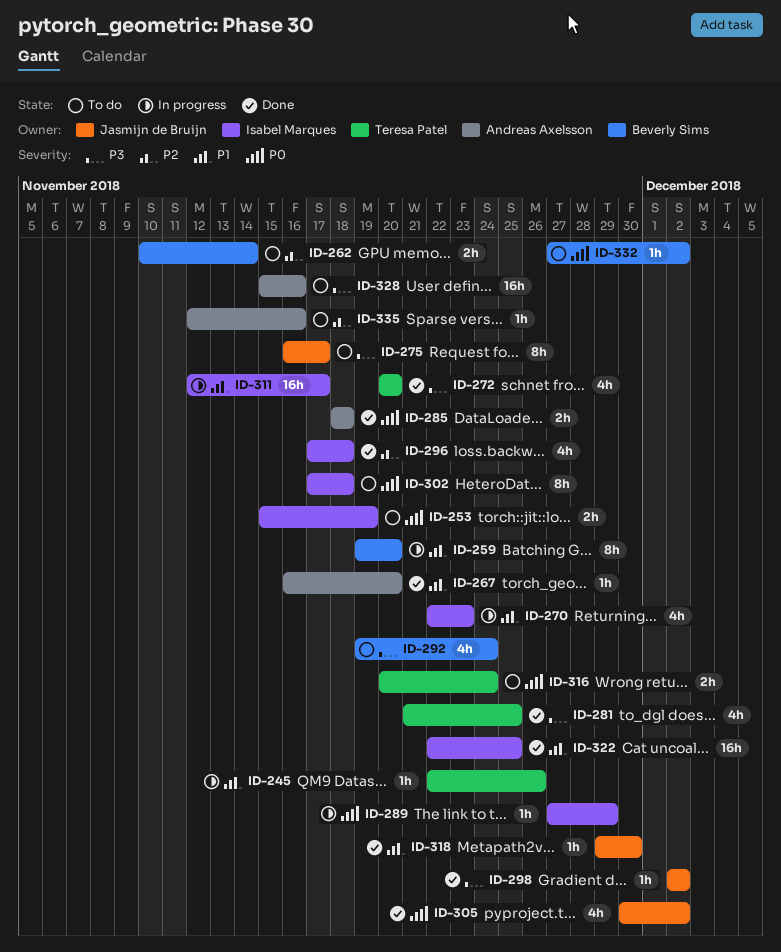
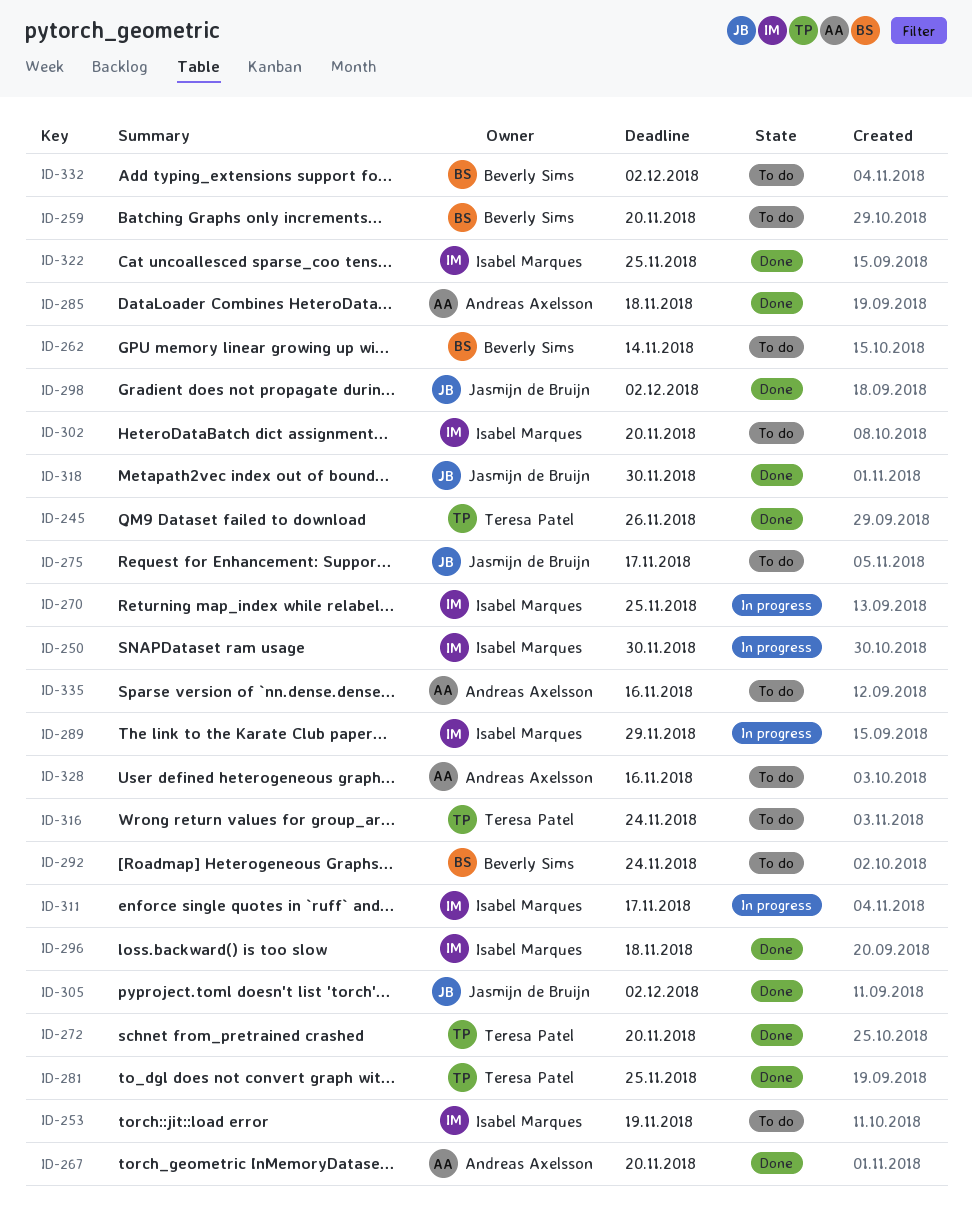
ID-245, status: In progress -> Done
ID-250: none -> present
ID-259, status: In progress -> To do
ID-270, due: Nov 23 -> Nov 25
ID-302, due: Nov 18 -> Nov 20

